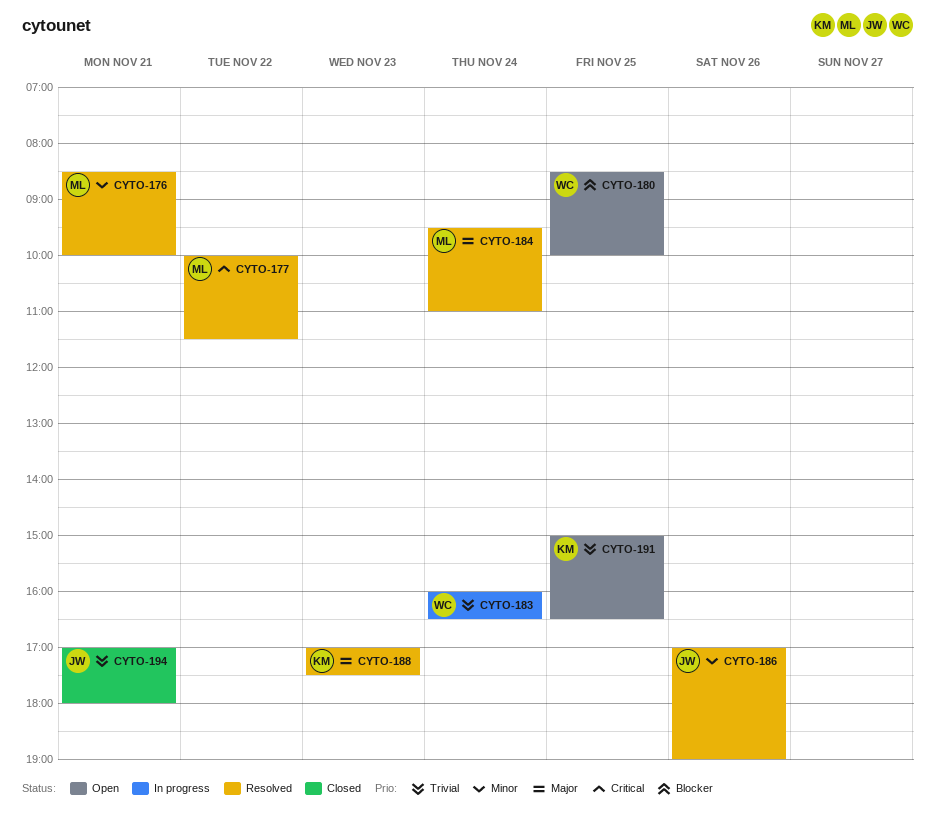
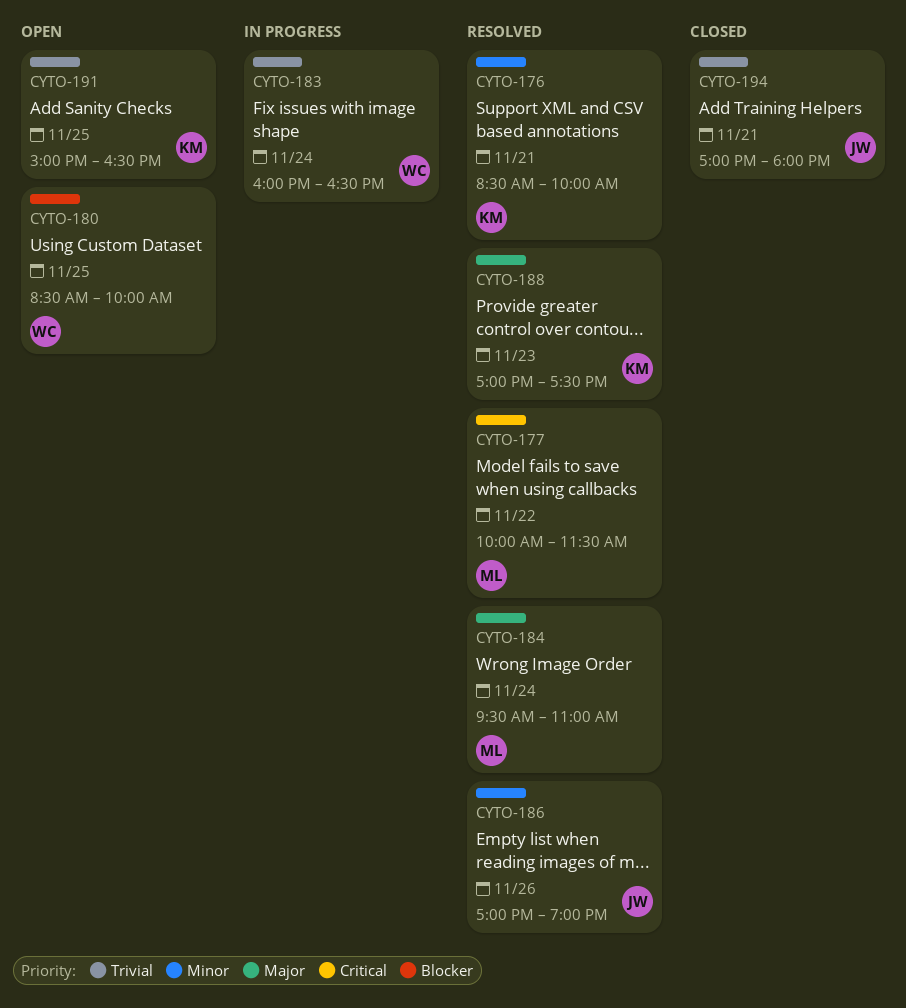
CYTO-176, owner: ML -> KM

